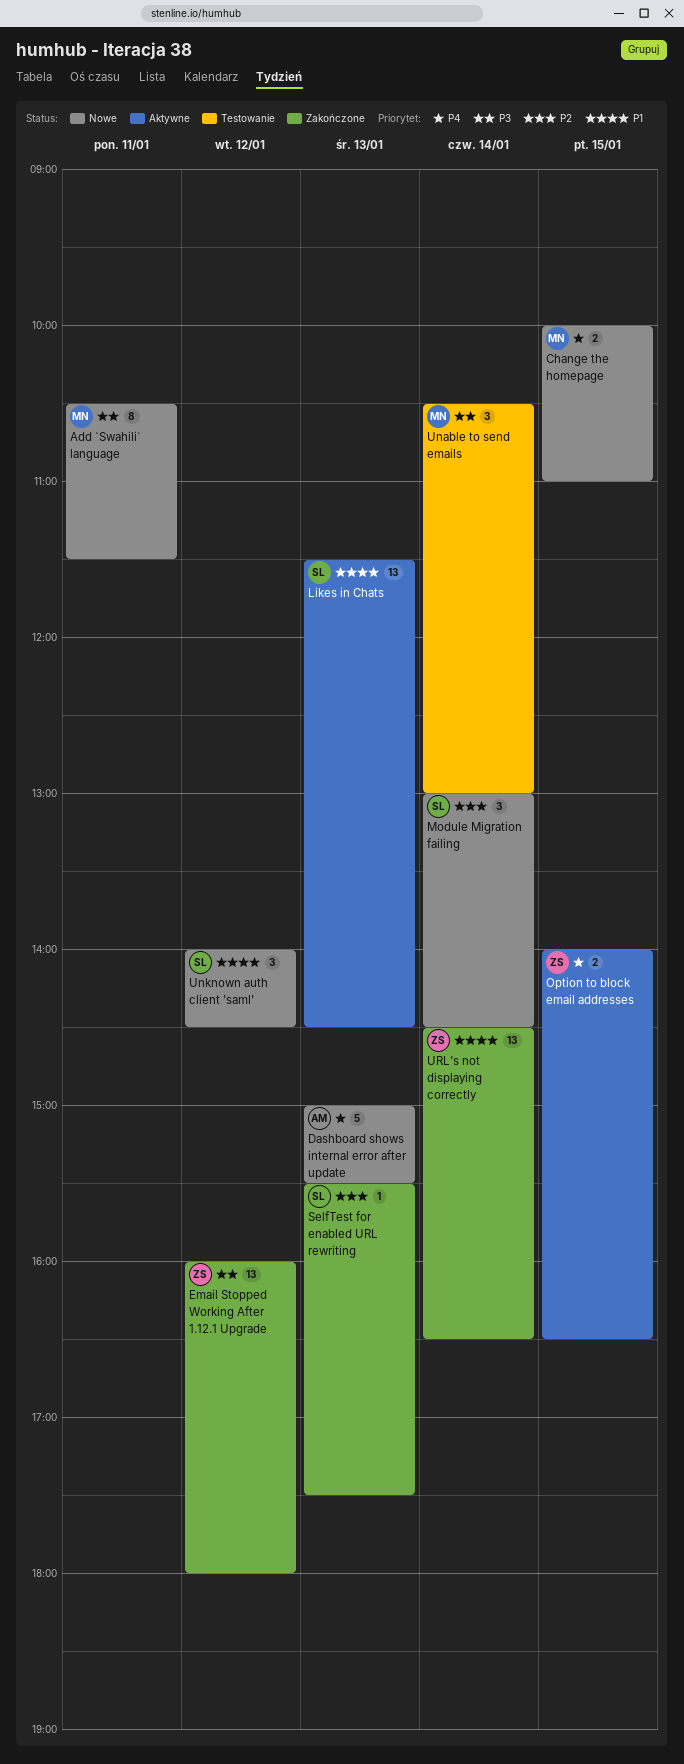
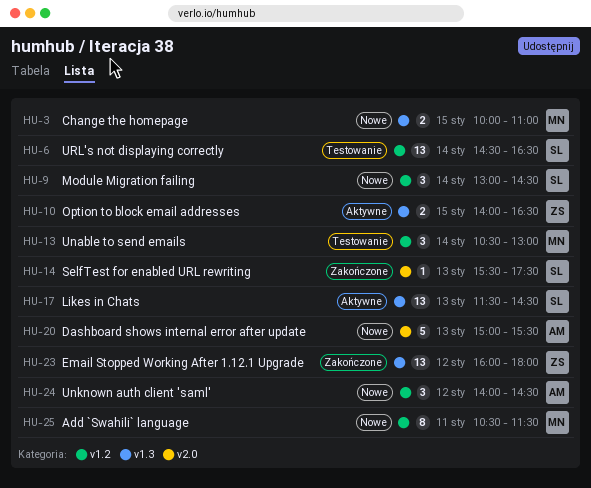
Unknown auth client 'saml', owner: SL -> AM
URL's not displaying correctly, status: Zakończone -> Testowanie
URL's not displaying correctly, owner: ZS -> SL

